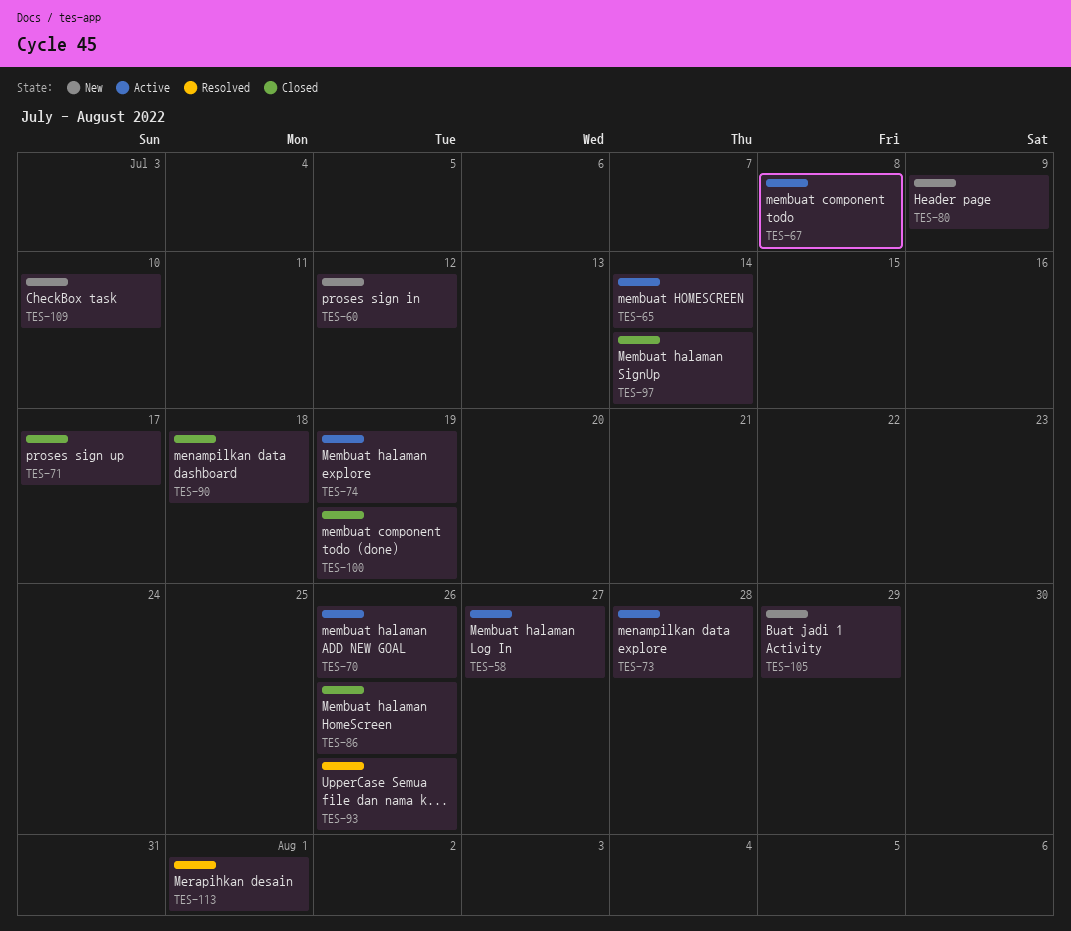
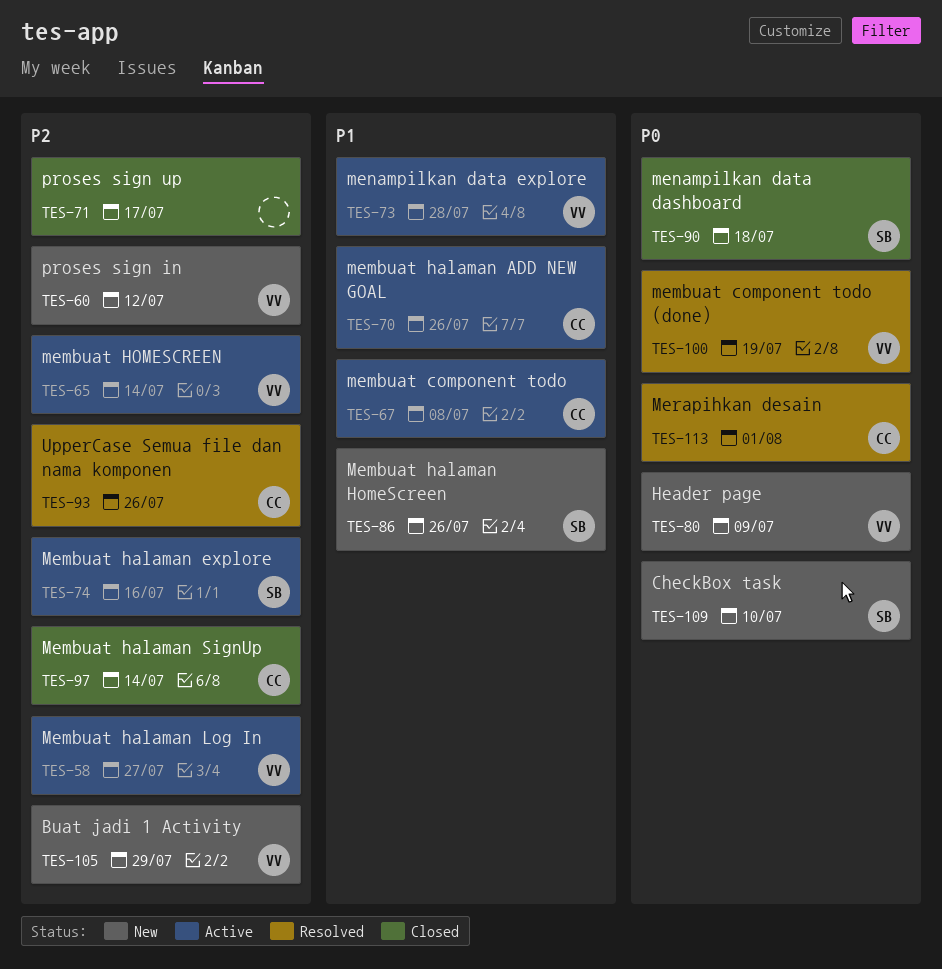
TES-74, due: Jul 19 -> Jul 16
TES-86, status: Closed -> New
TES-100, status: Closed -> Resolved

